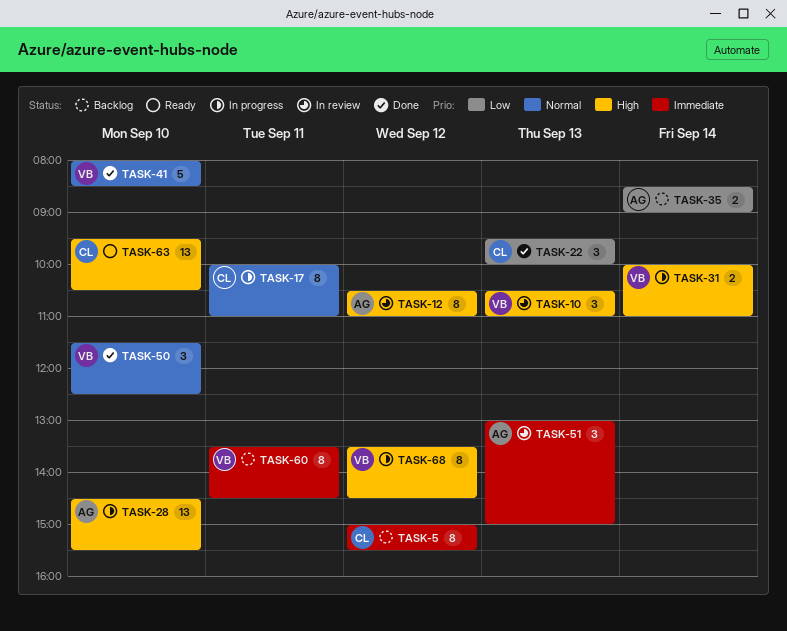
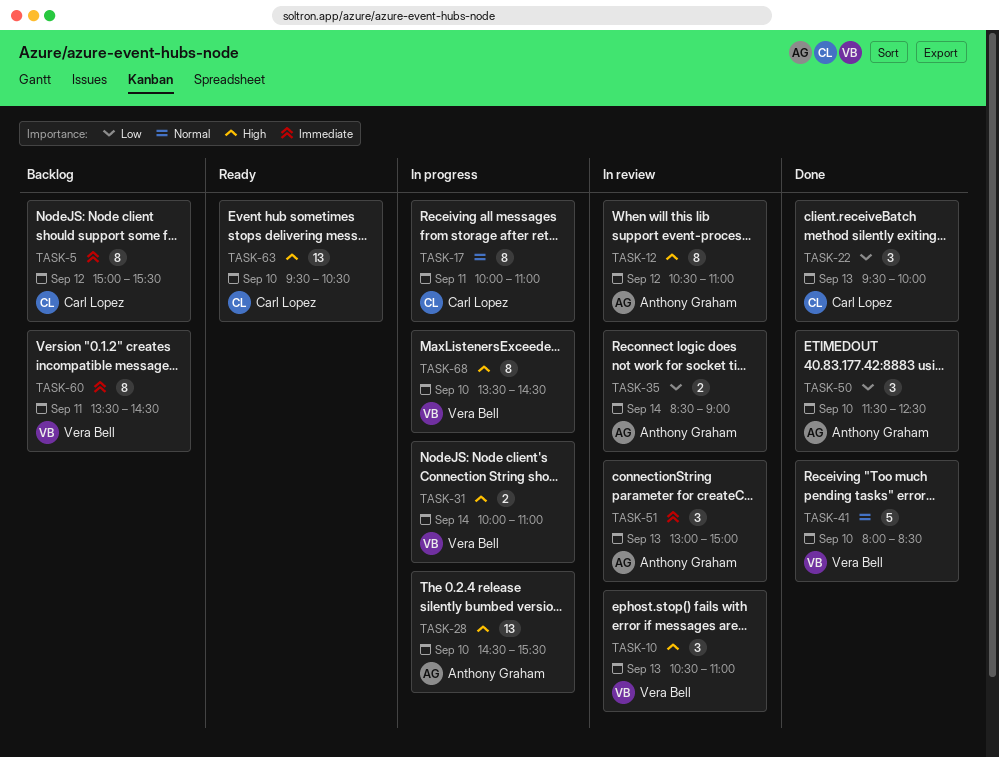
TASK-35, status: Backlog -> In review
TASK-50, owner: Vera Bell -> Anthony Graham
TASK-50, priority: Normal -> Low
TASK-68, day: Sep 12 -> Sep 10

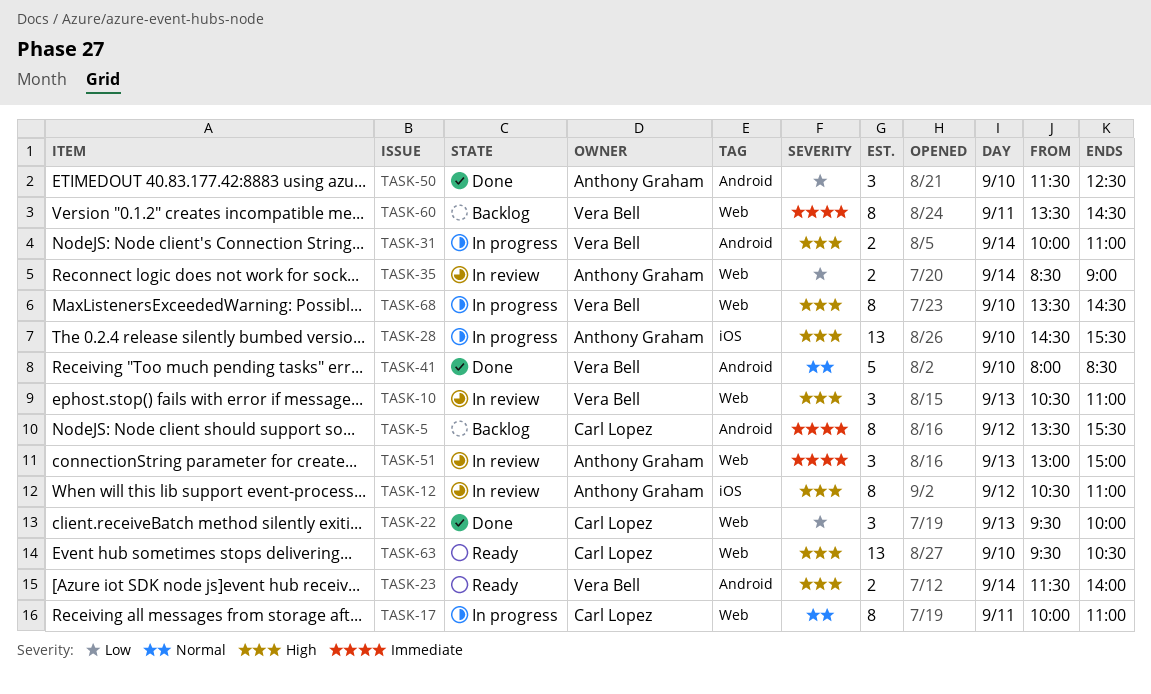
TASK-5, begins: 15:00 -> 13:30
TASK-23: none -> present

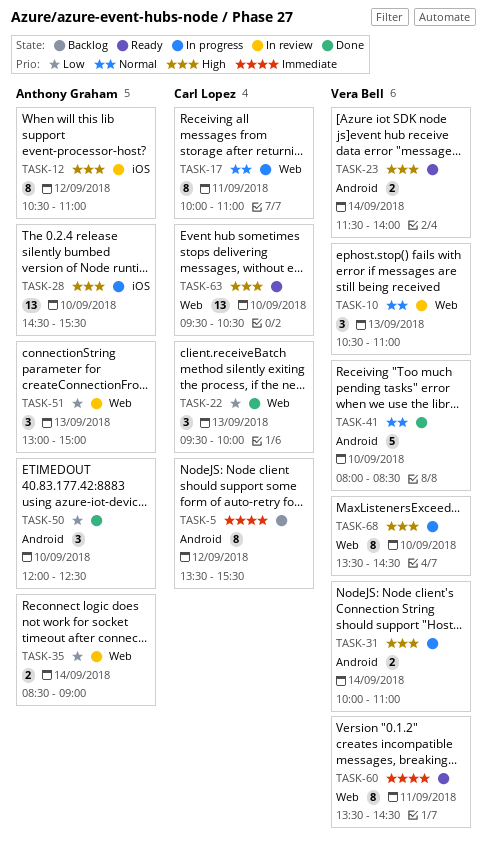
TASK-10, priority: High -> Normal
TASK-50, begins: 11:30 -> 12:00
TASK-51, priority: Immediate -> Low
TASK-60, status: Backlog -> Ready

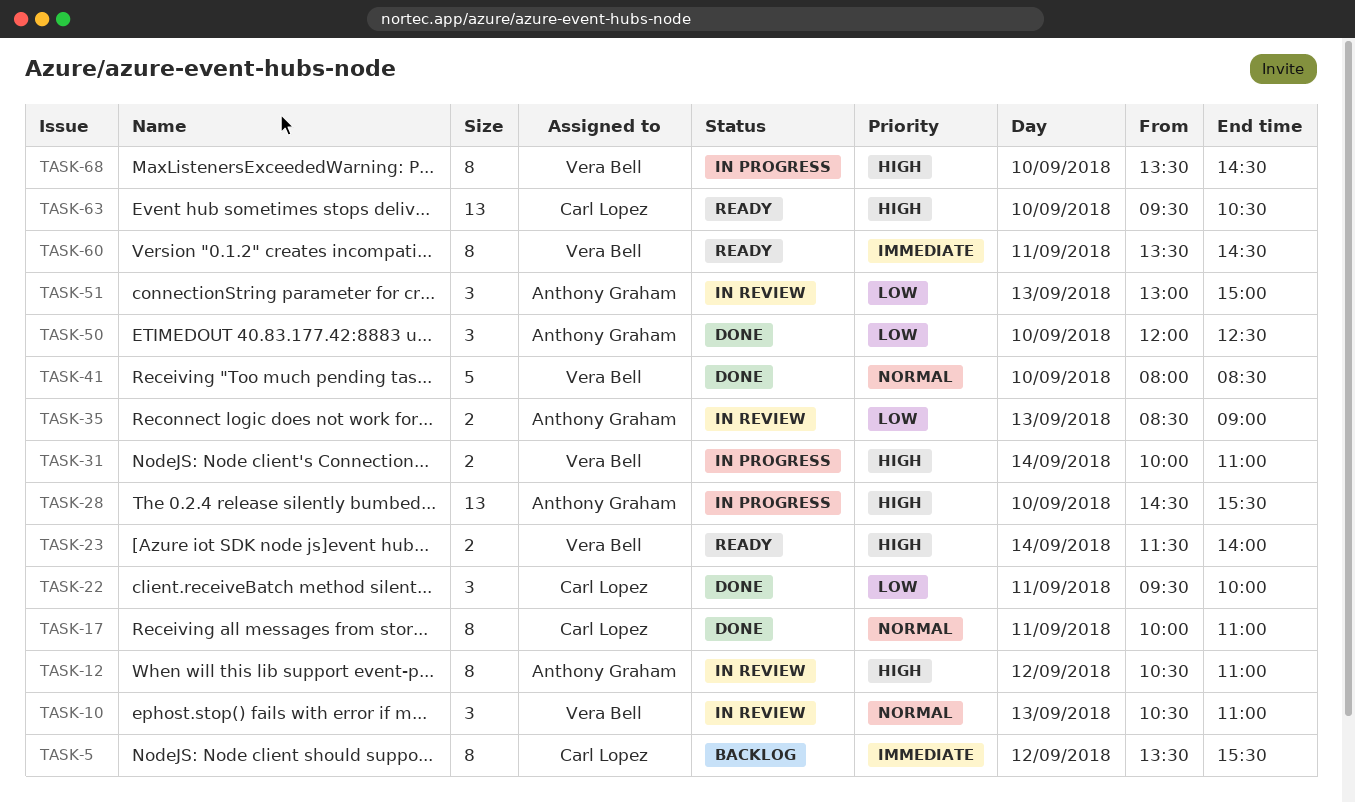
TASK-17, status: In progress -> Done
TASK-22, day: Sep 13 -> Sep 11
TASK-35, day: Sep 14 -> Sep 13

